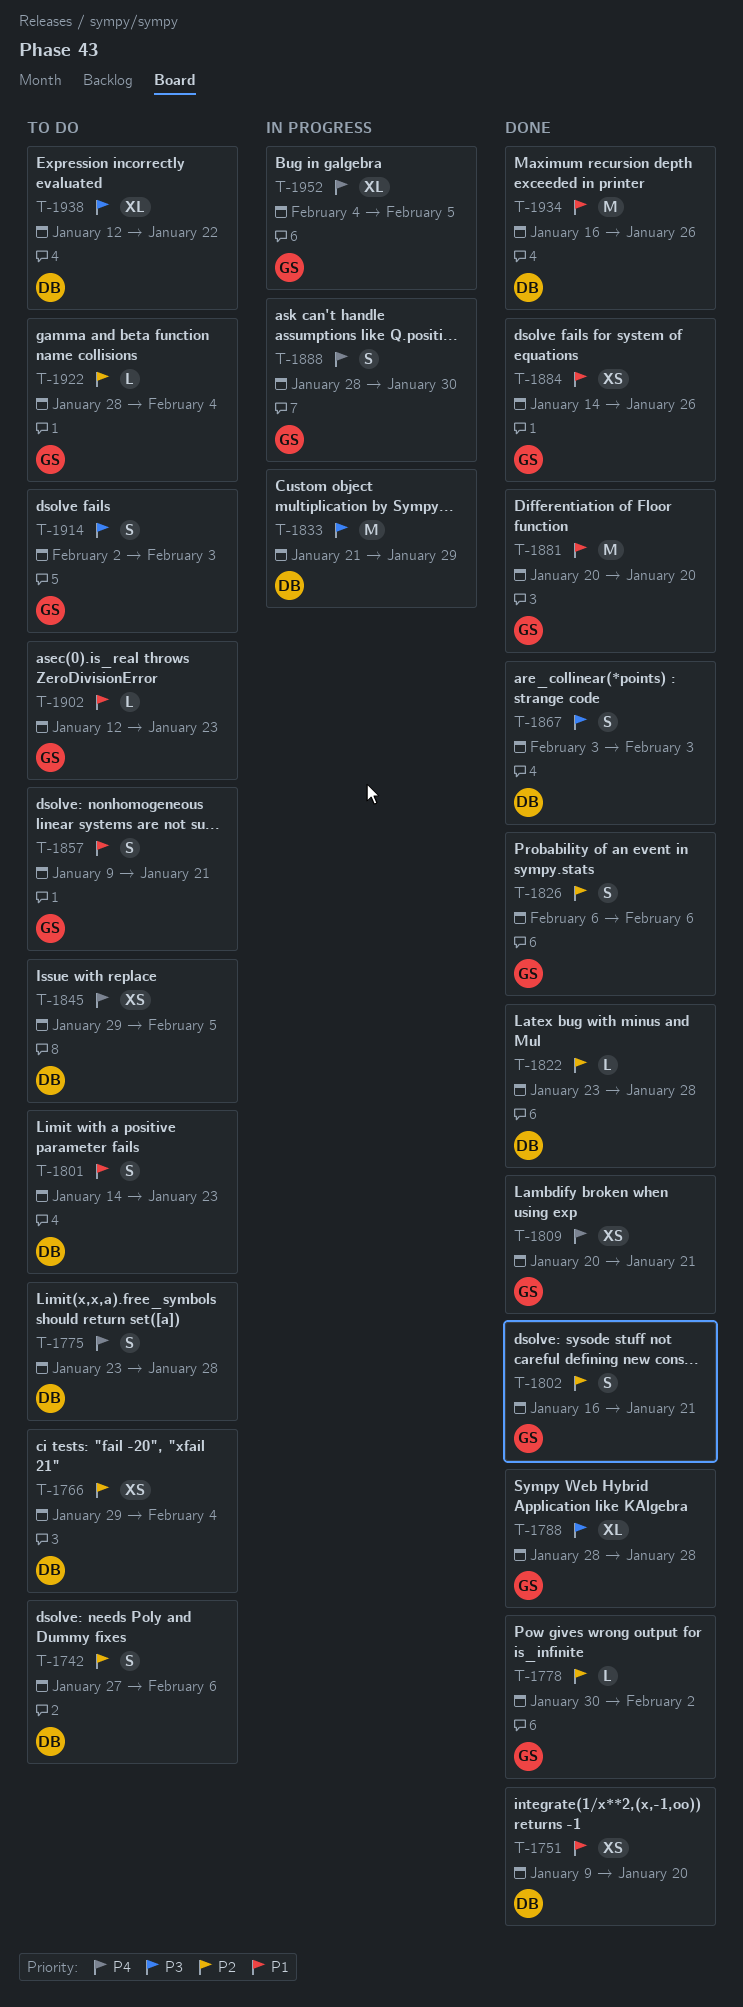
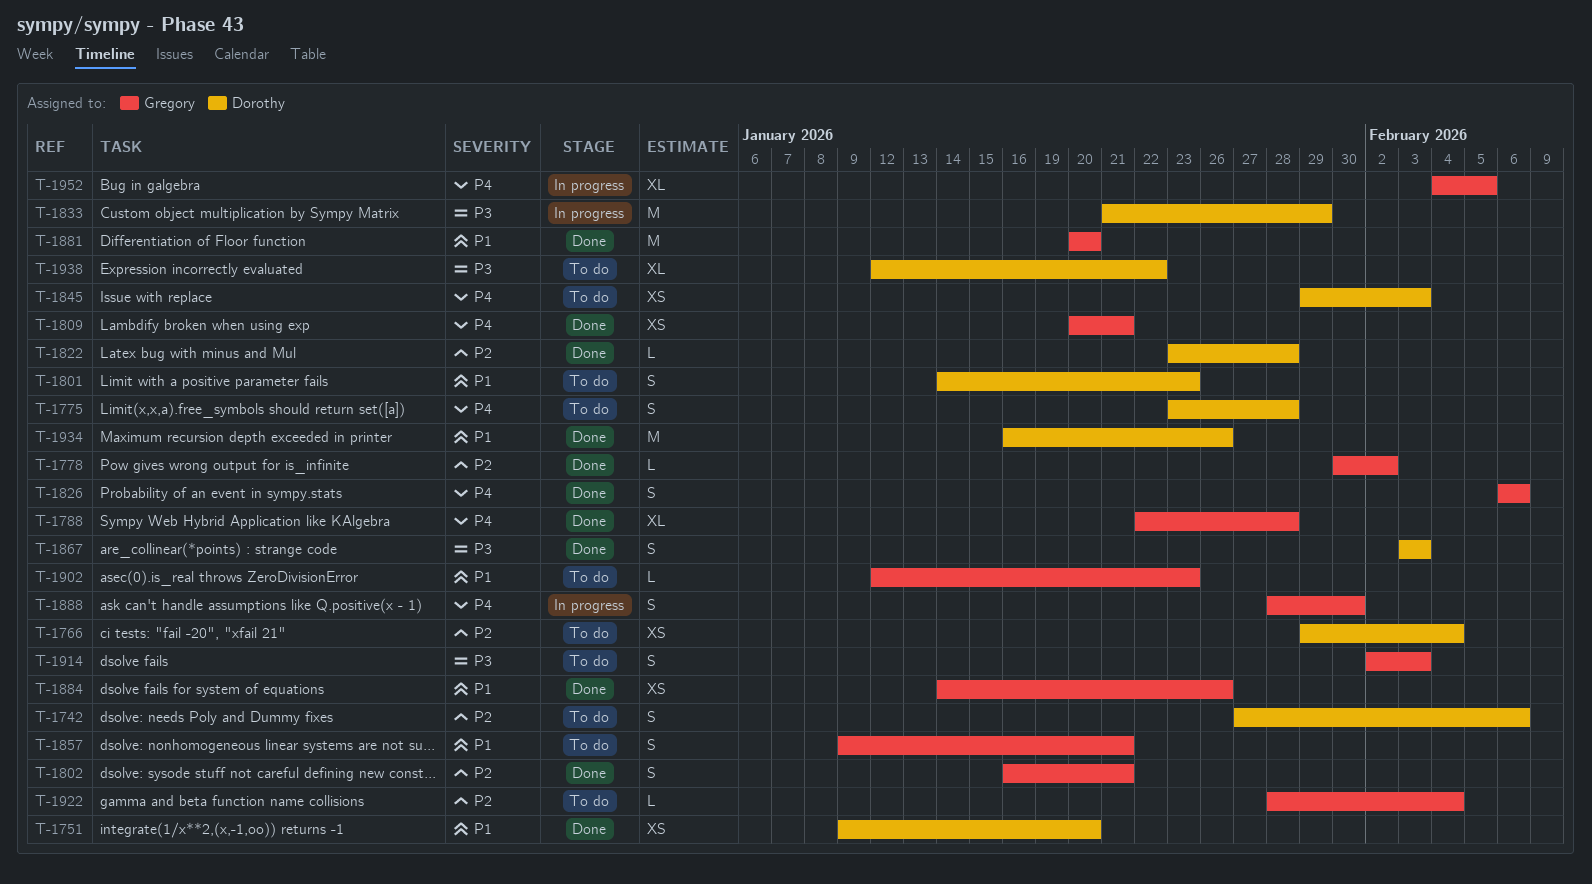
T-1788, priority: P3 -> P4
T-1788, start: Jan 28 -> Jan 22
T-1826, priority: P2 -> P4
T-1845, due: Feb 5 -> Feb 3

